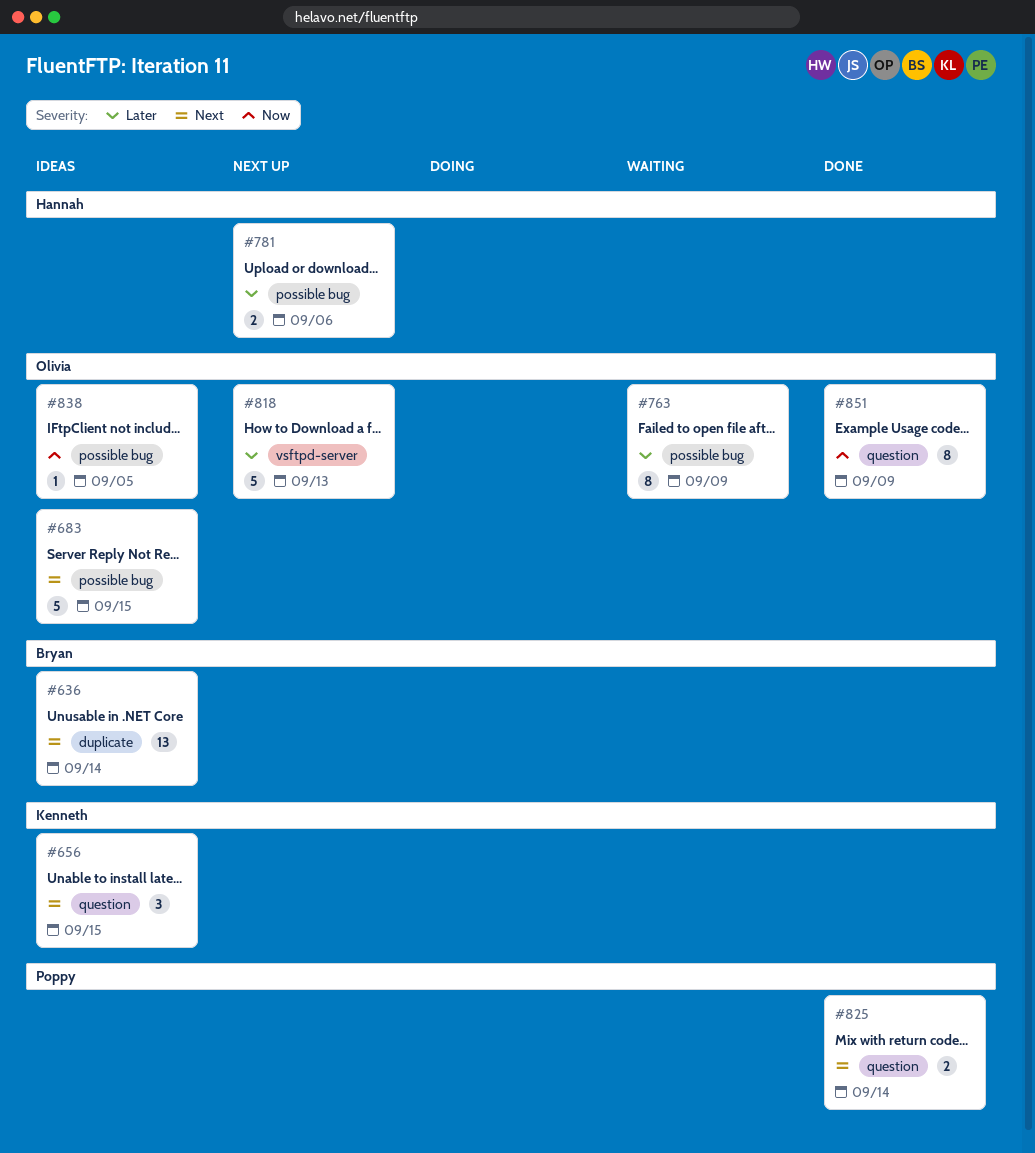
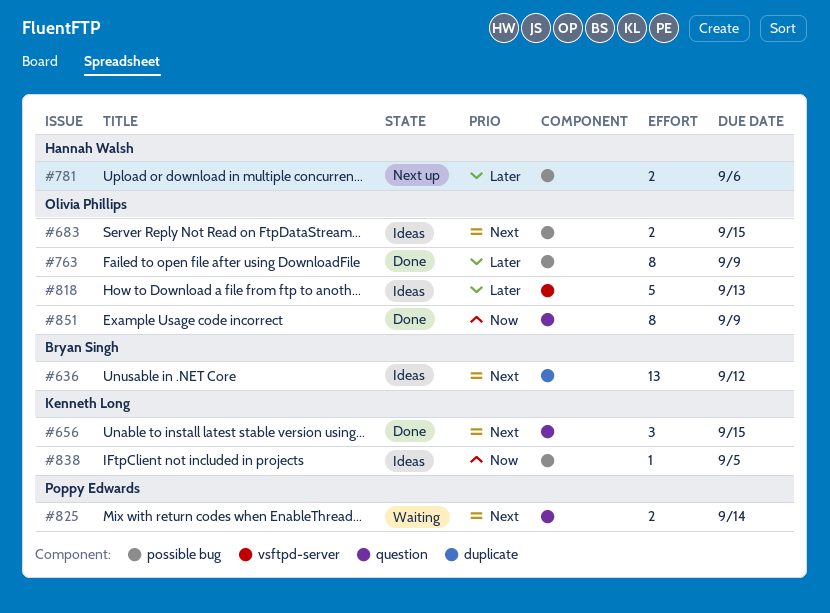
#636, due: Sep 14 -> Sep 12
#656, status: Ideas -> Done
#683, estimate: 5 -> 2
#763, status: Waiting -> Done
#818, status: Next up -> Ideas
#825, status: Done -> Waiting
#838, owner: Olivia Phillips -> Kenneth Long

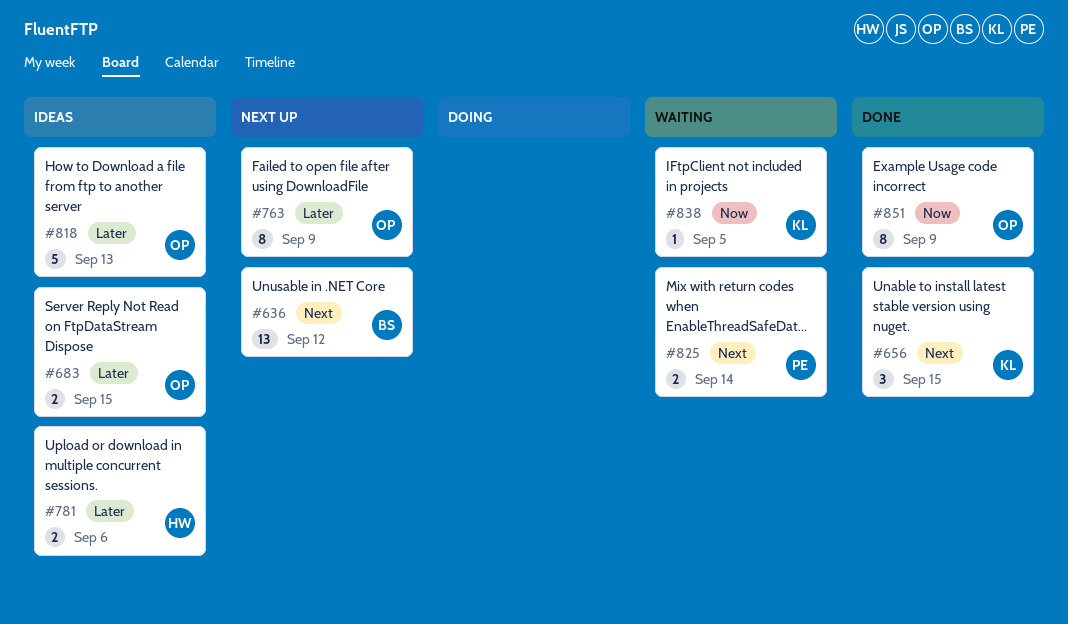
#636, status: Ideas -> Next up
#683, priority: Next -> Later
#763, status: Done -> Next up
#781, status: Next up -> Ideas
#838, status: Ideas -> Waiting

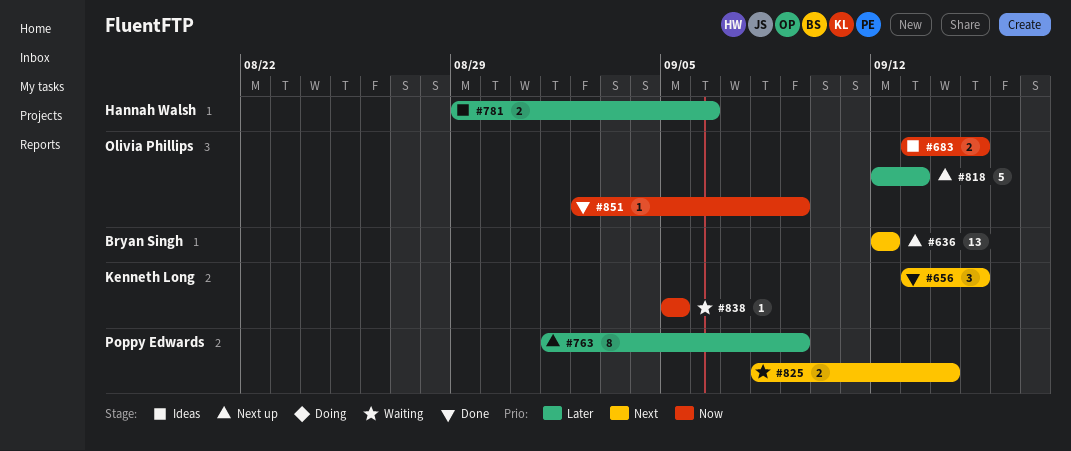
#683, priority: Later -> Now
#763, owner: Olivia Phillips -> Poppy Edwards
#818, status: Ideas -> Next up
#851, estimate: 8 -> 1

